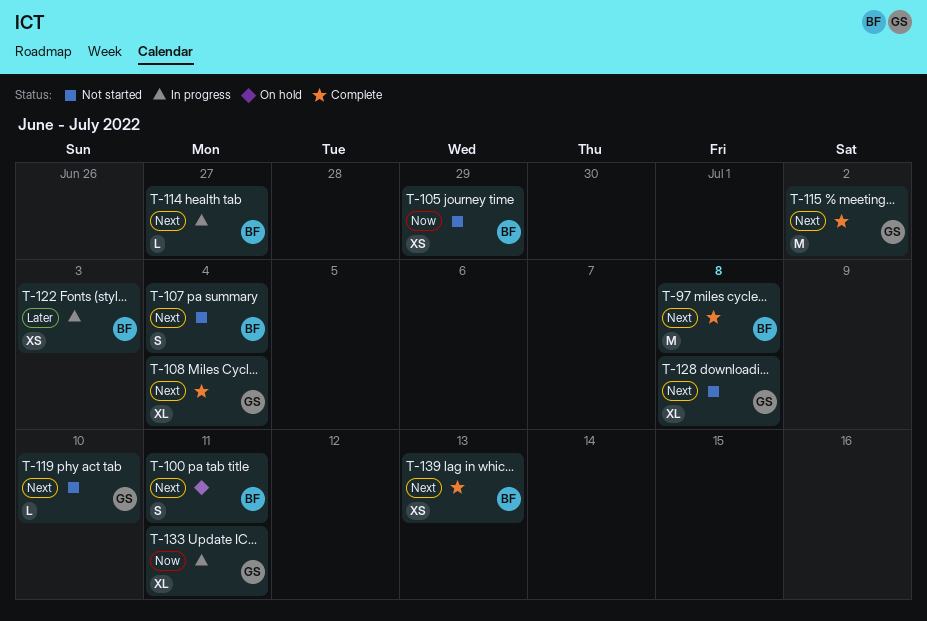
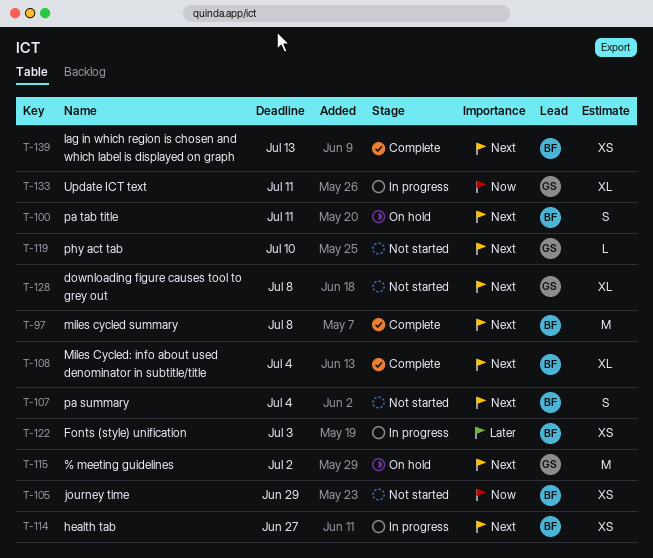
T-108, owner: GS -> BF
T-114, estimate: L -> XS
T-115, status: Complete -> On hold

